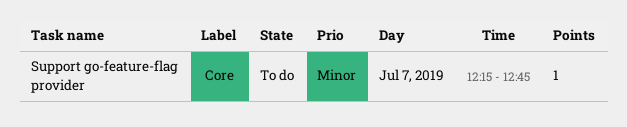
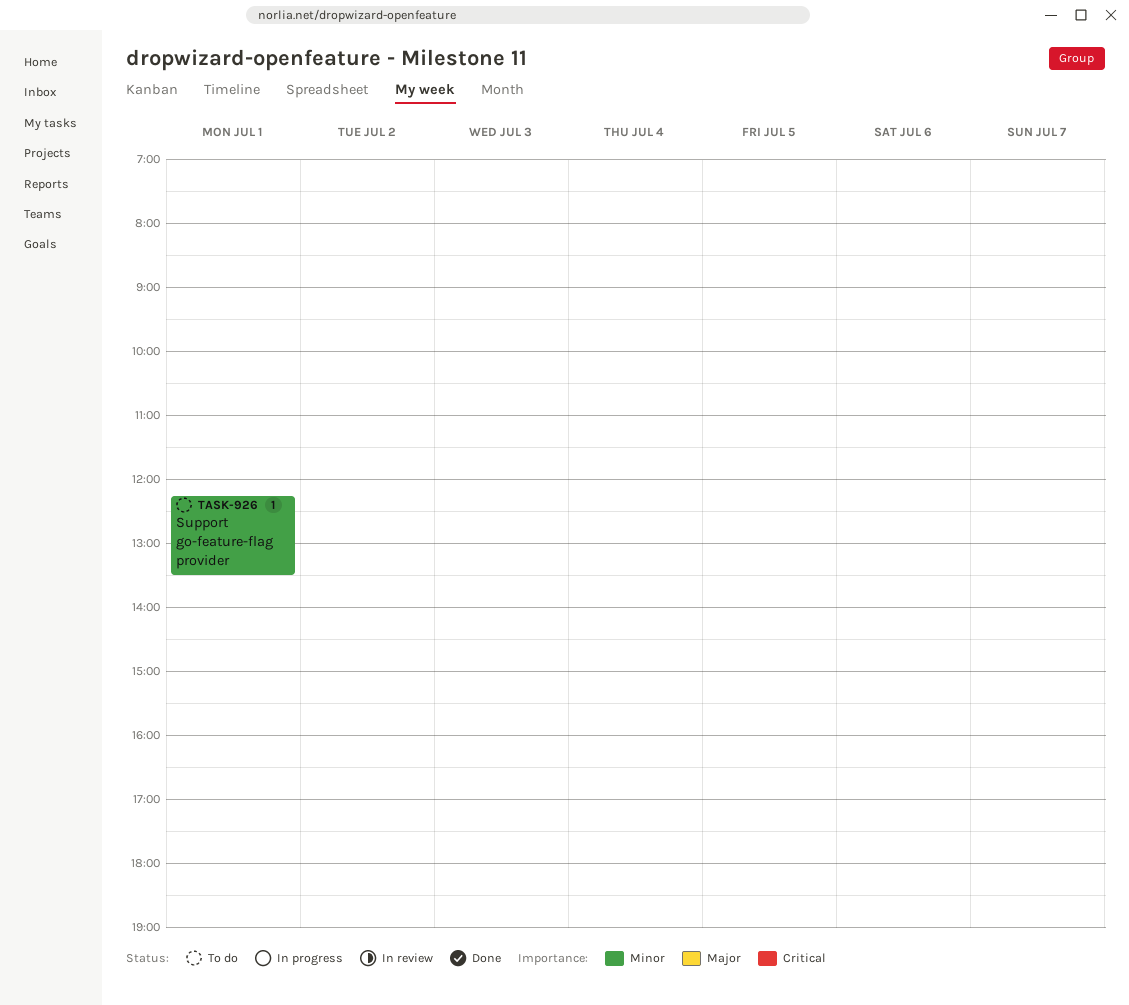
Support go-feature-flag provider, day: Jul 7 -> Jul 1
Support go-feature-flag provider, ends: 12:45 -> 13:30

